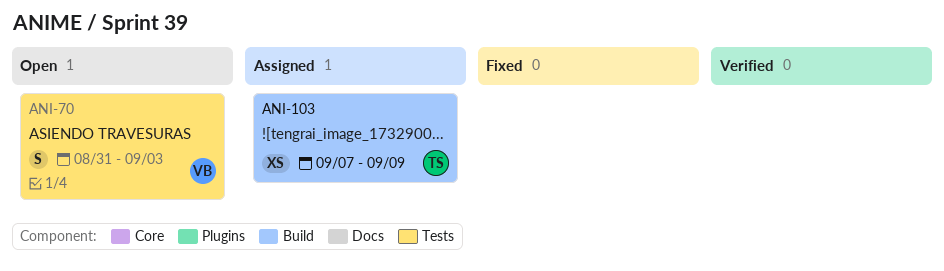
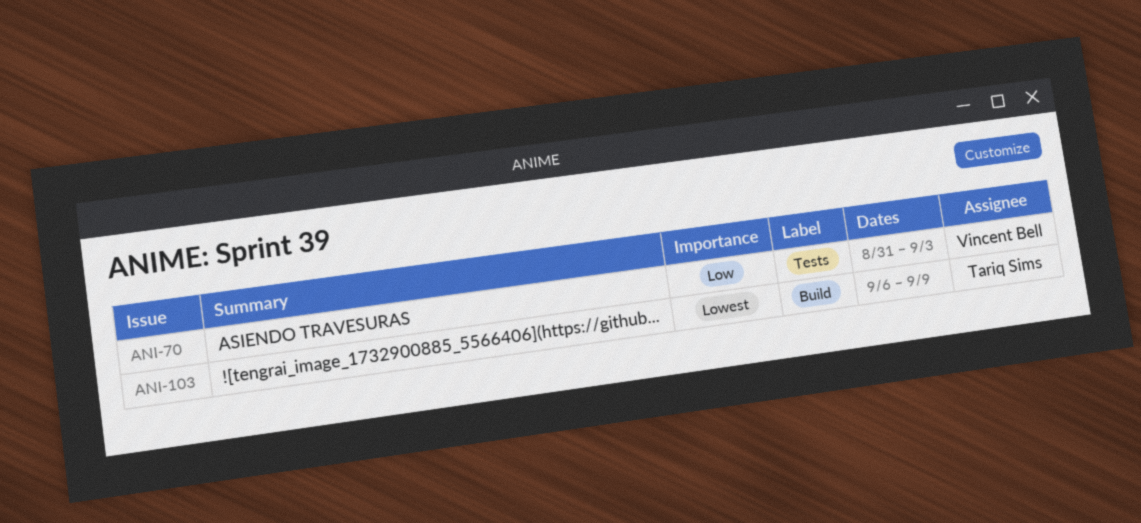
ANI-103, start: Sep 7 -> Sep 6

